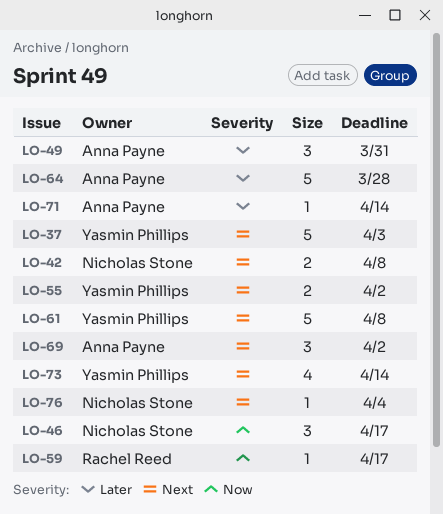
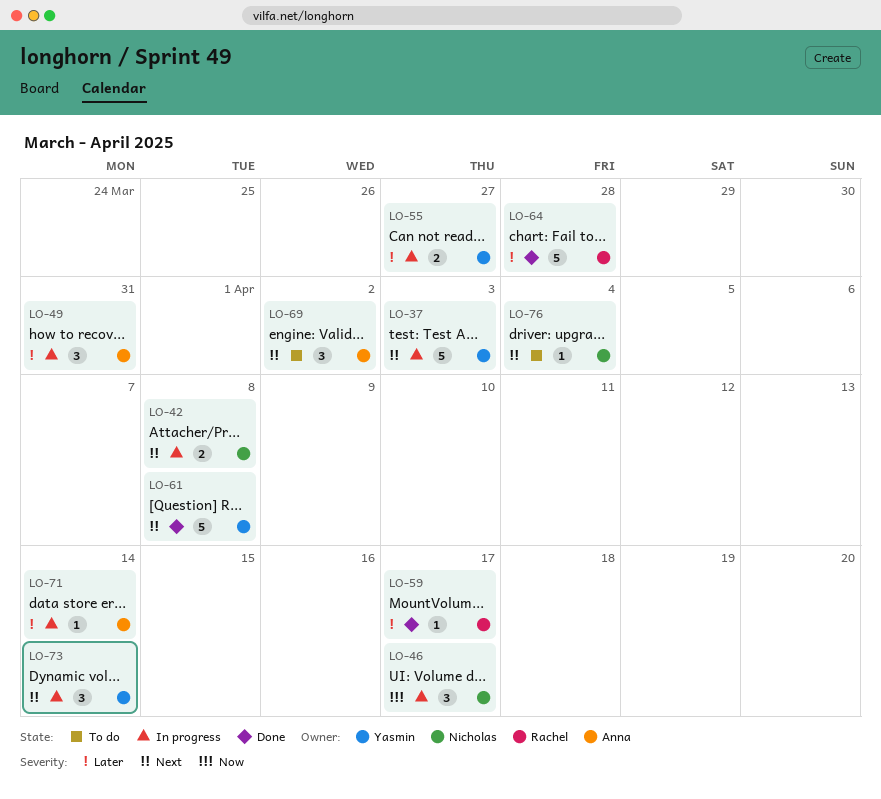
LO-55, priority: Next -> Later
LO-55, due: Apr 2 -> Mar 27
LO-59, priority: Now -> Later
LO-64, owner: Anna Payne -> Rachel Reed
LO-73, estimate: 4 -> 3

